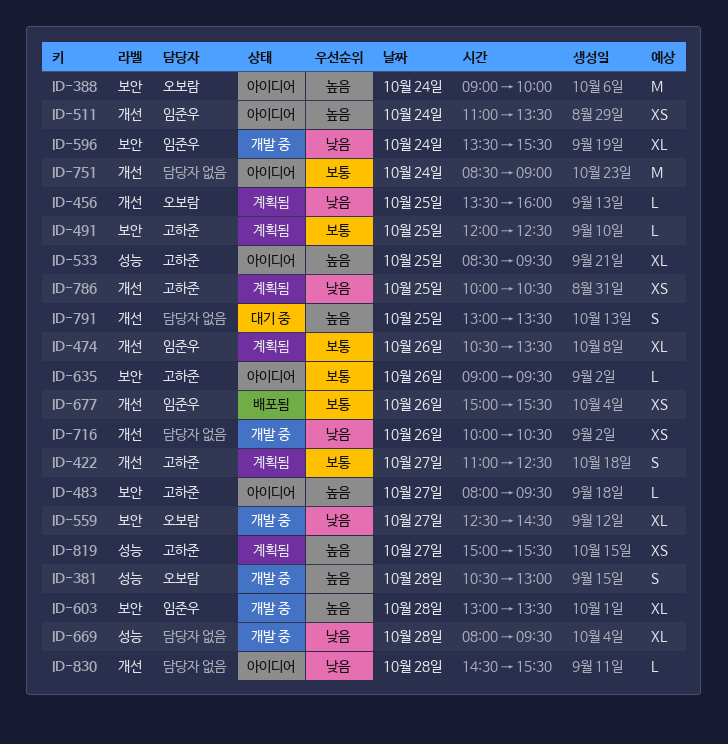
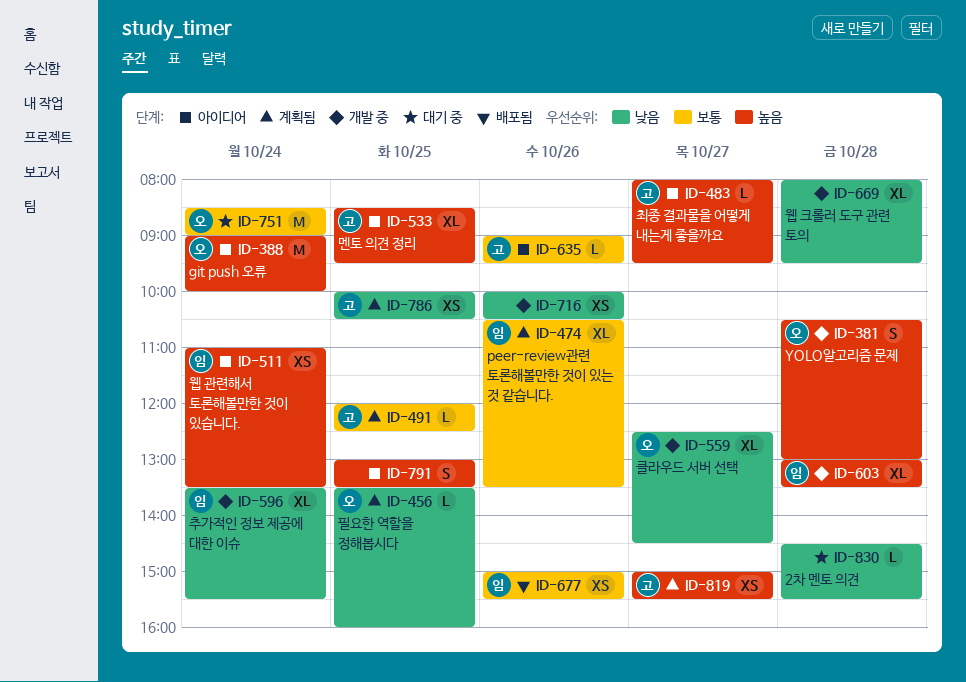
ID-422: present -> none
ID-751, status: 아이디어 -> 대기 중
ID-751, owner: none -> 오보람
ID-791, status: 대기 중 -> 아이디어
ID-830, status: 아이디어 -> 대기 중

